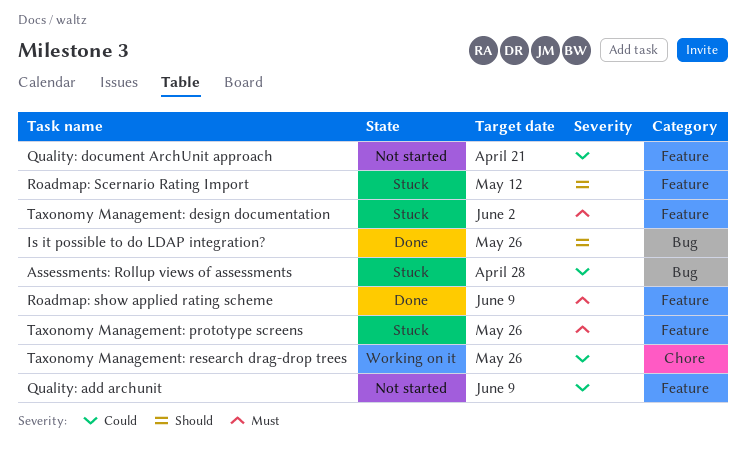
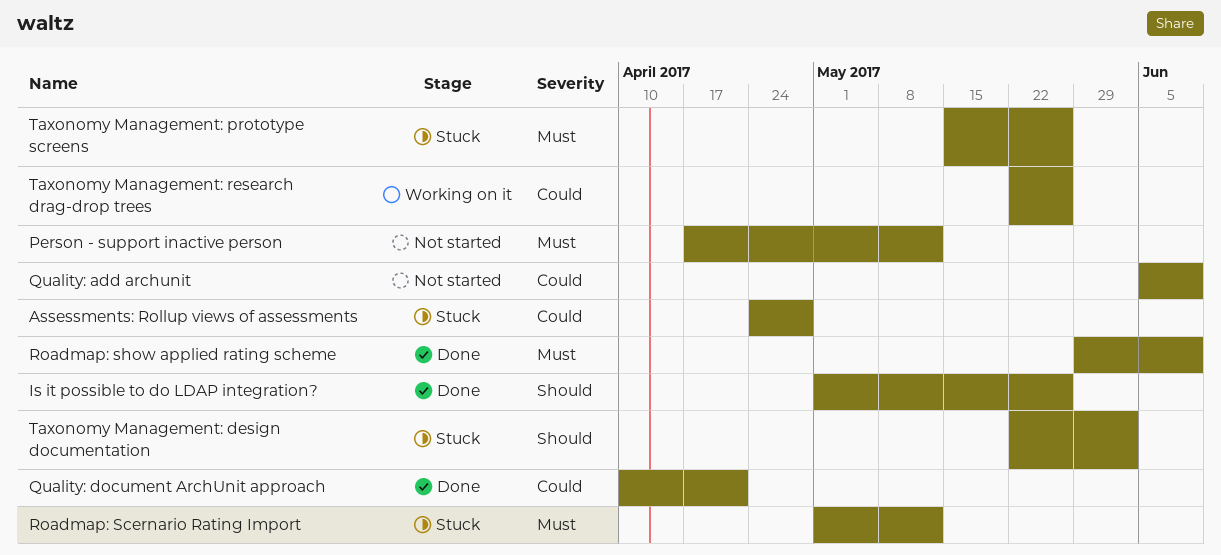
Person - support inactive person: none -> present
Quality: document ArchUnit approach, status: Not started -> Done
Roadmap: Scernario Rating Import, priority: Should -> Must
Taxonomy Management: design documentation, priority: Must -> Should

